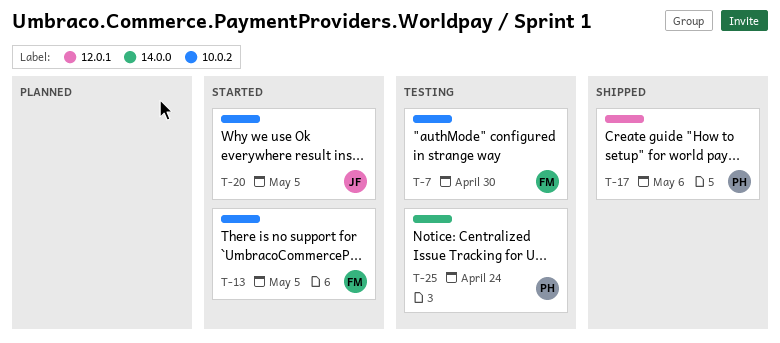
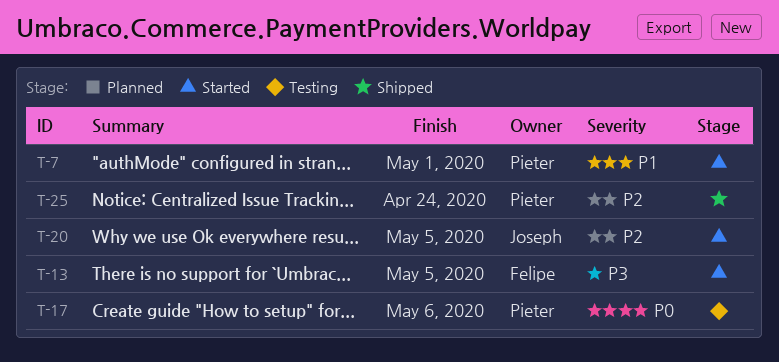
T-7, status: Testing -> Started
T-7, owner: Felipe -> Pieter
T-7, due: Apr 30 -> May 1
T-17, status: Shipped -> Testing
T-25, status: Testing -> Shipped

